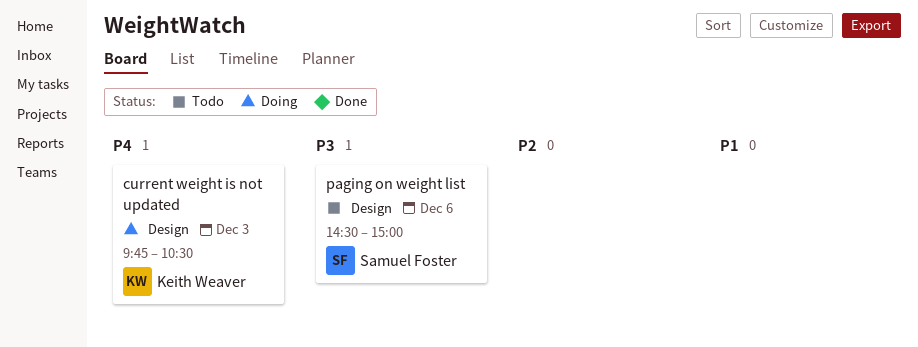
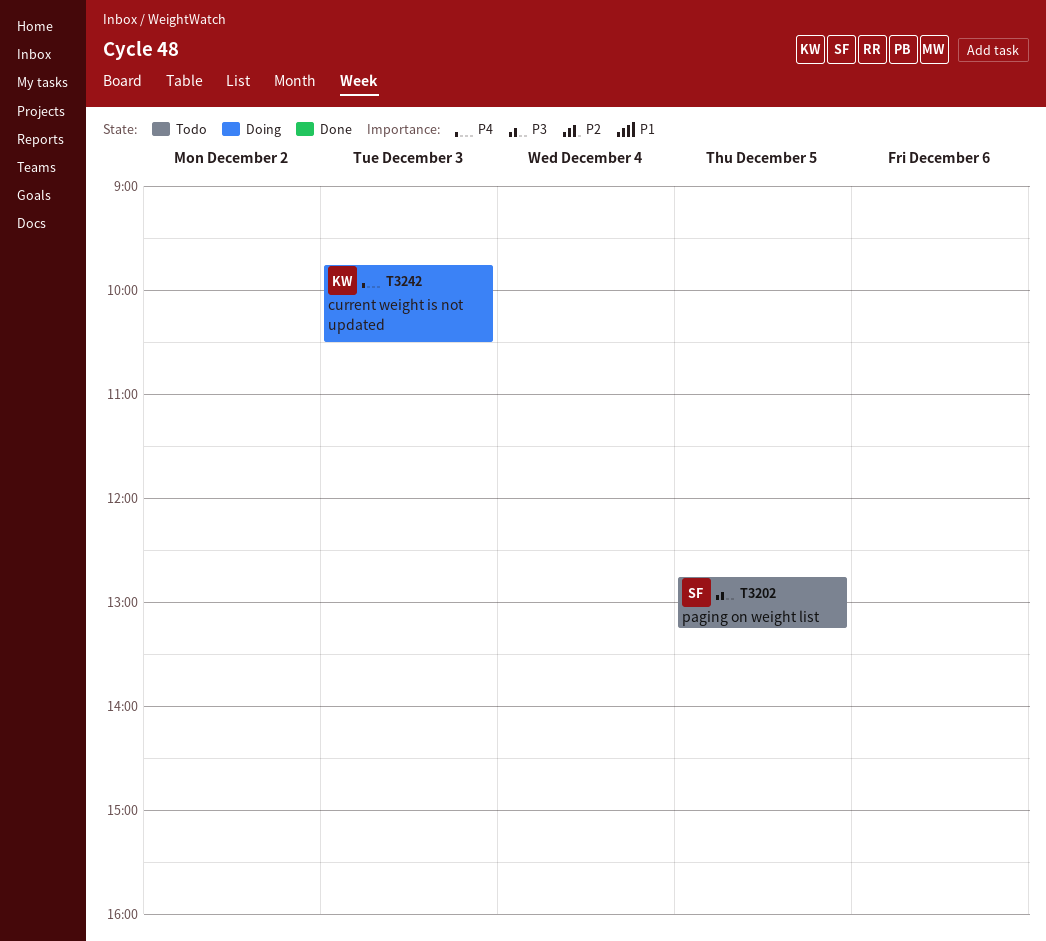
paging on weight list, day: Dec 6 -> Dec 5
paging on weight list, begins: 14:30 -> 12:45
paging on weight list, ends: 15:00 -> 13:15

